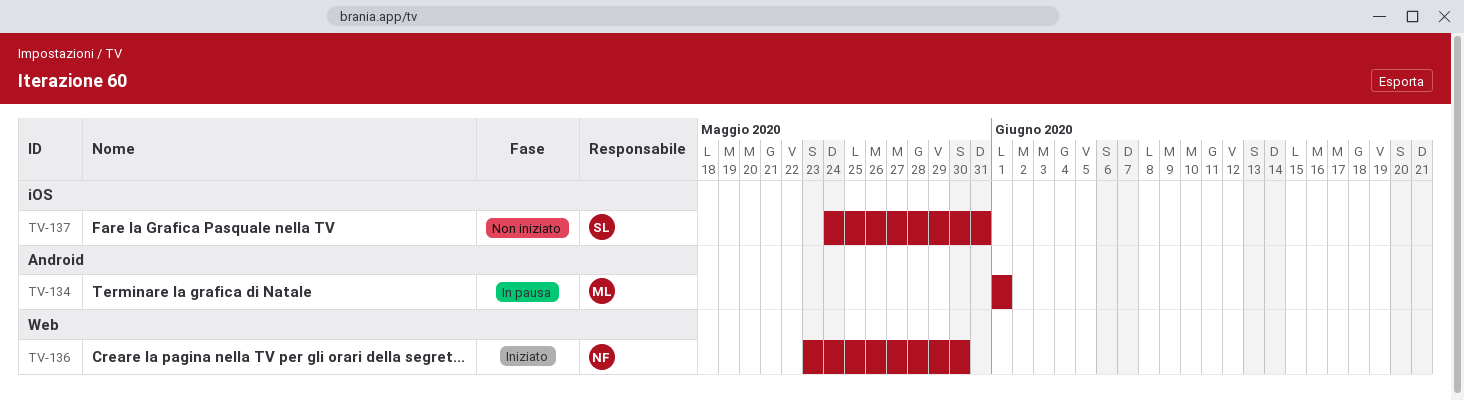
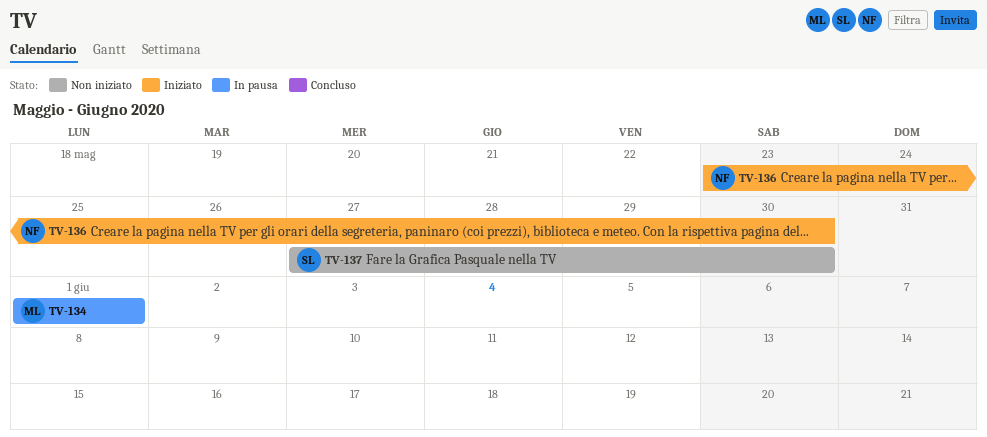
TV-137, start: May 24 -> May 27
TV-137, due: May 31 -> May 30

